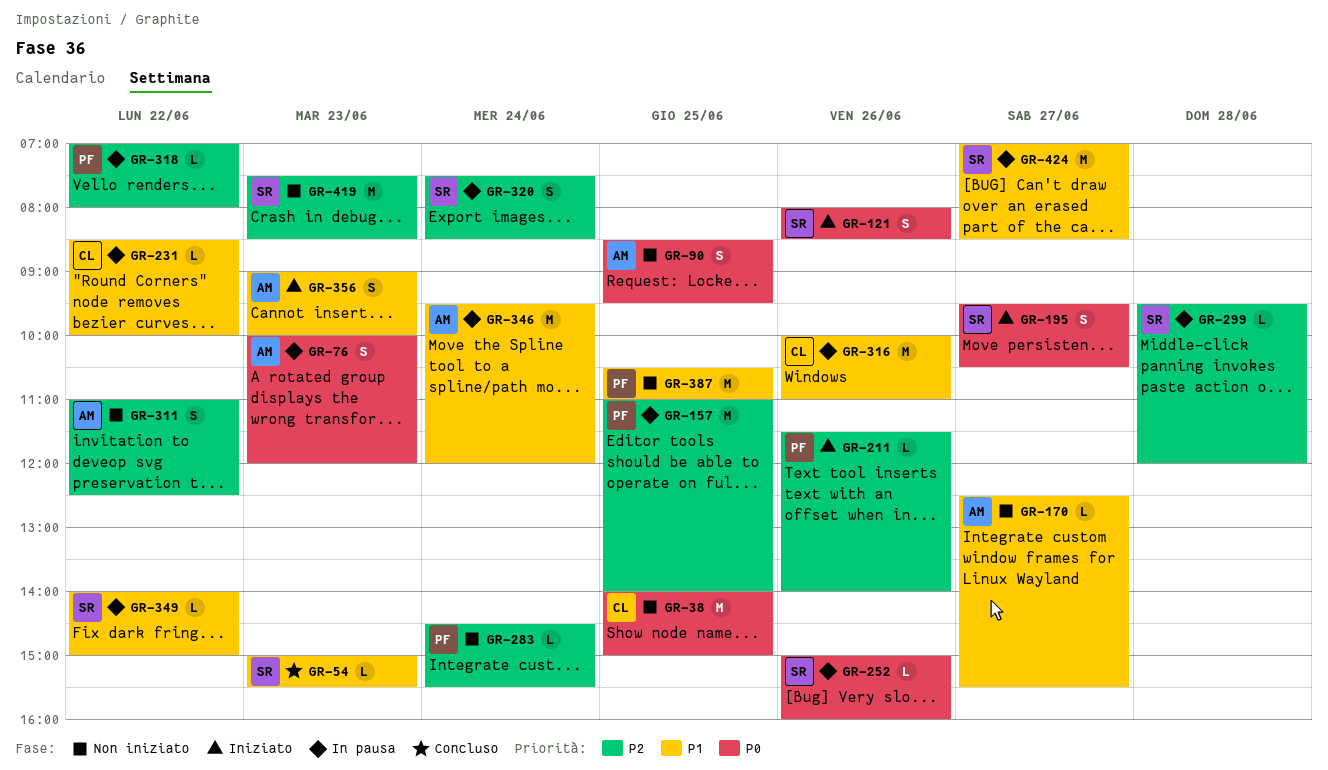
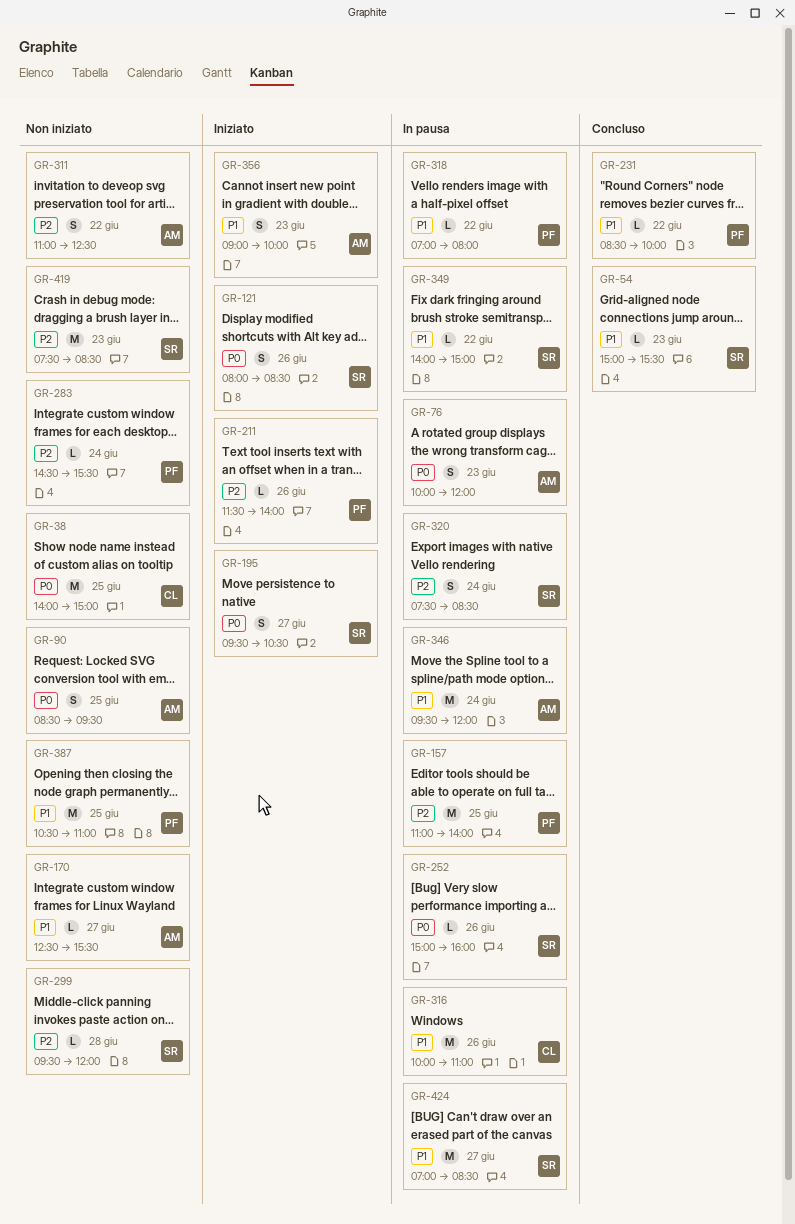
GR-231, status: In pausa -> Concluso
GR-231, owner: CL -> PF
GR-299, status: In pausa -> Non iniziato
GR-318, priority: P2 -> P1

